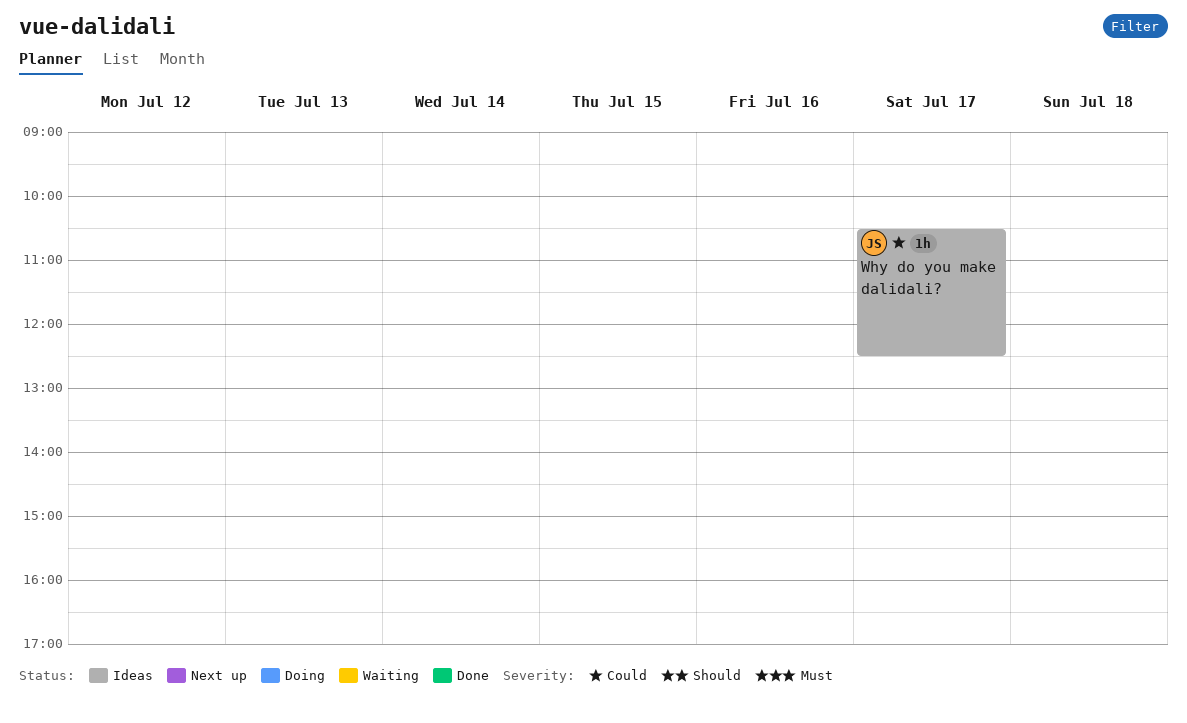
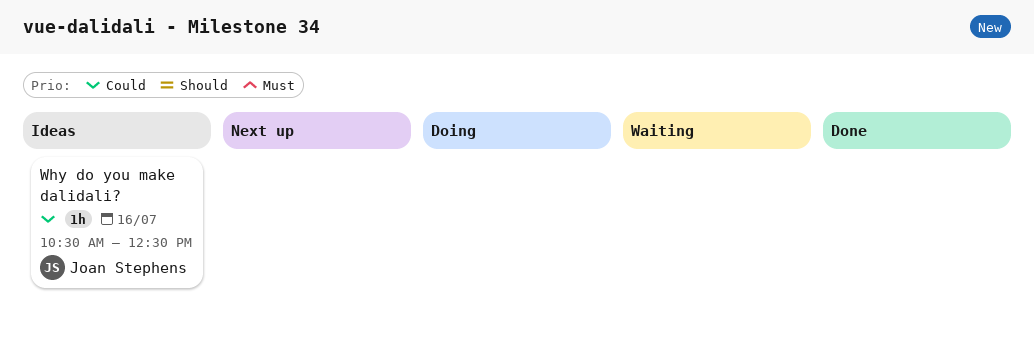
Why do you make dalidali?, day: Jul 17 -> Jul 16

